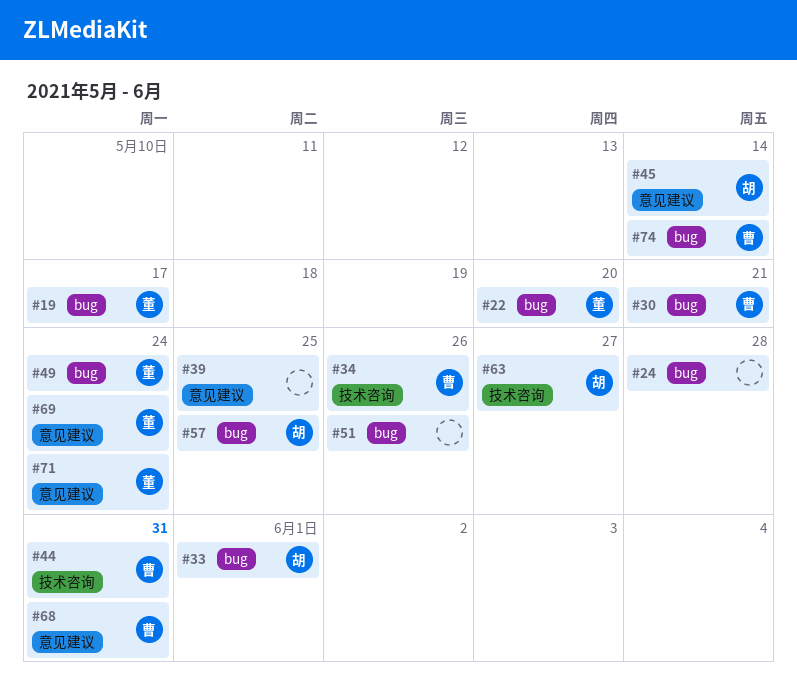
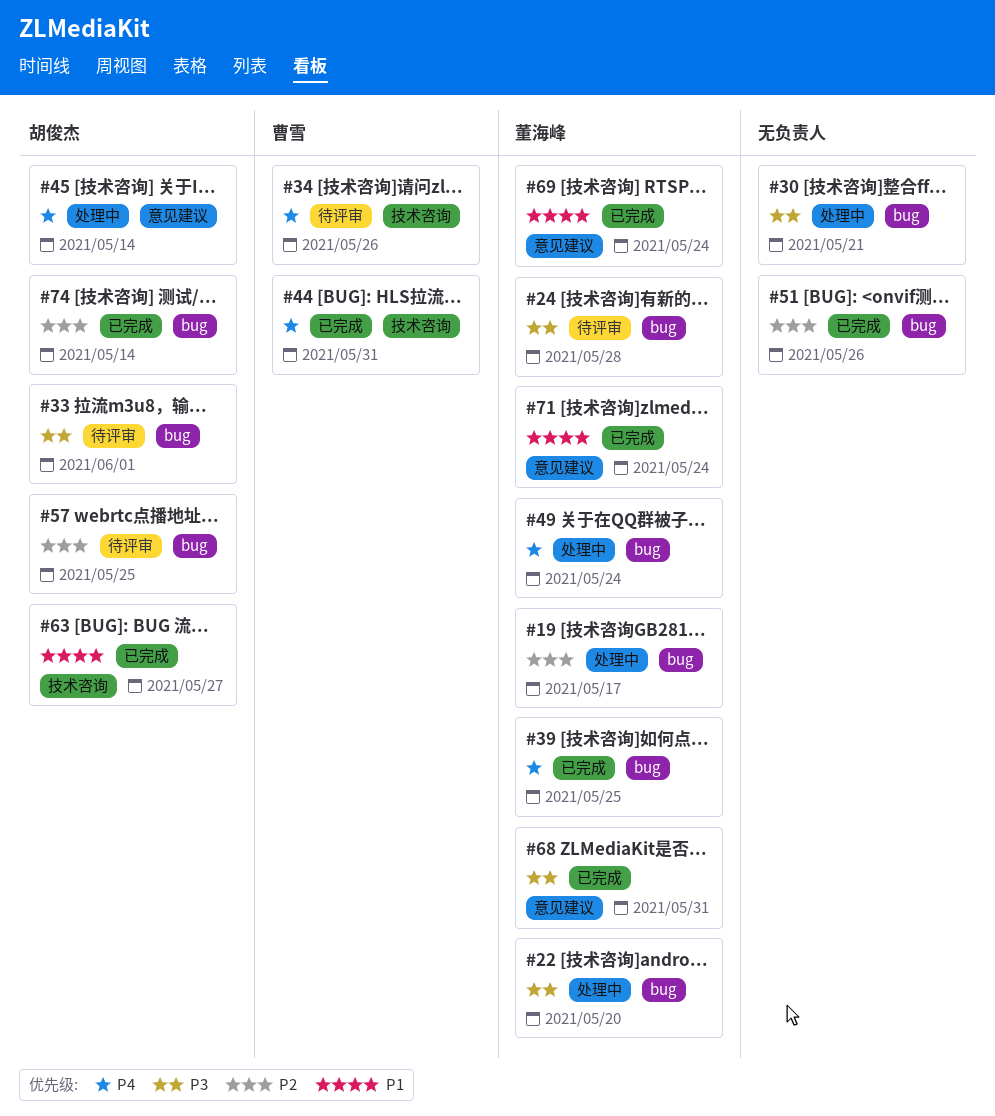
#24, owner: none -> 董海峰
#30, owner: 曹雪 -> none
#39, owner: none -> 董海峰
#39, label: 意见建议 -> bug
#68, owner: 曹雪 -> 董海峰
#74, owner: 曹雪 -> 胡俊杰

